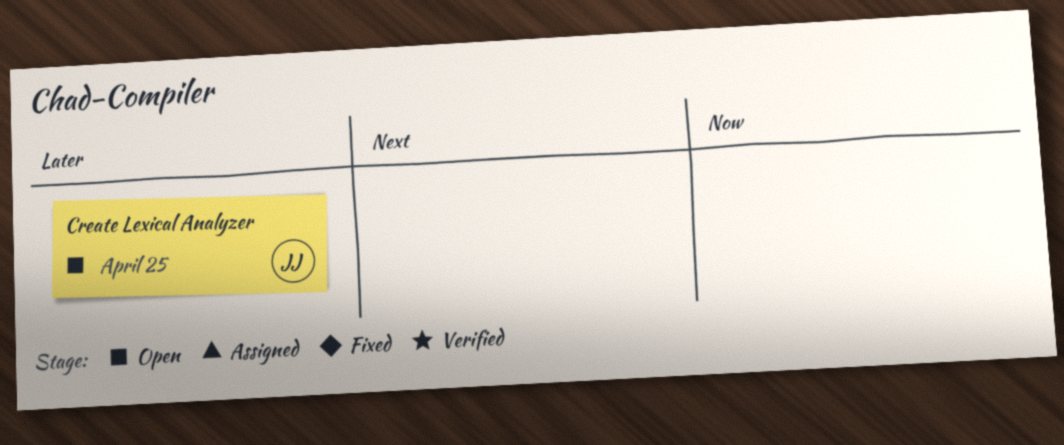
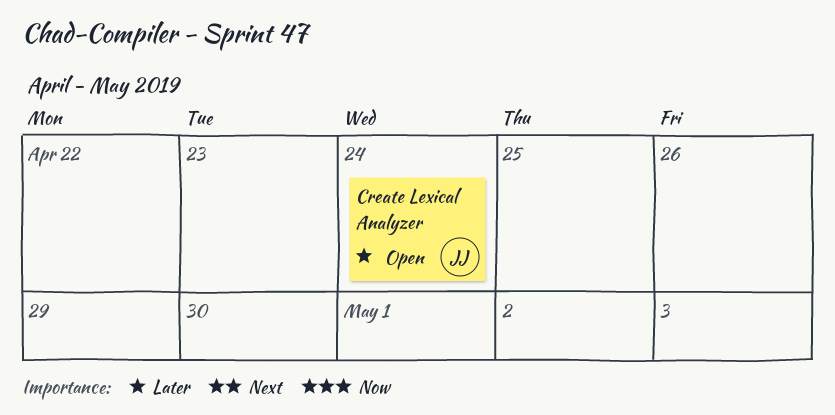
Create Lexical Analyzer, due: Apr 25 -> Apr 24

